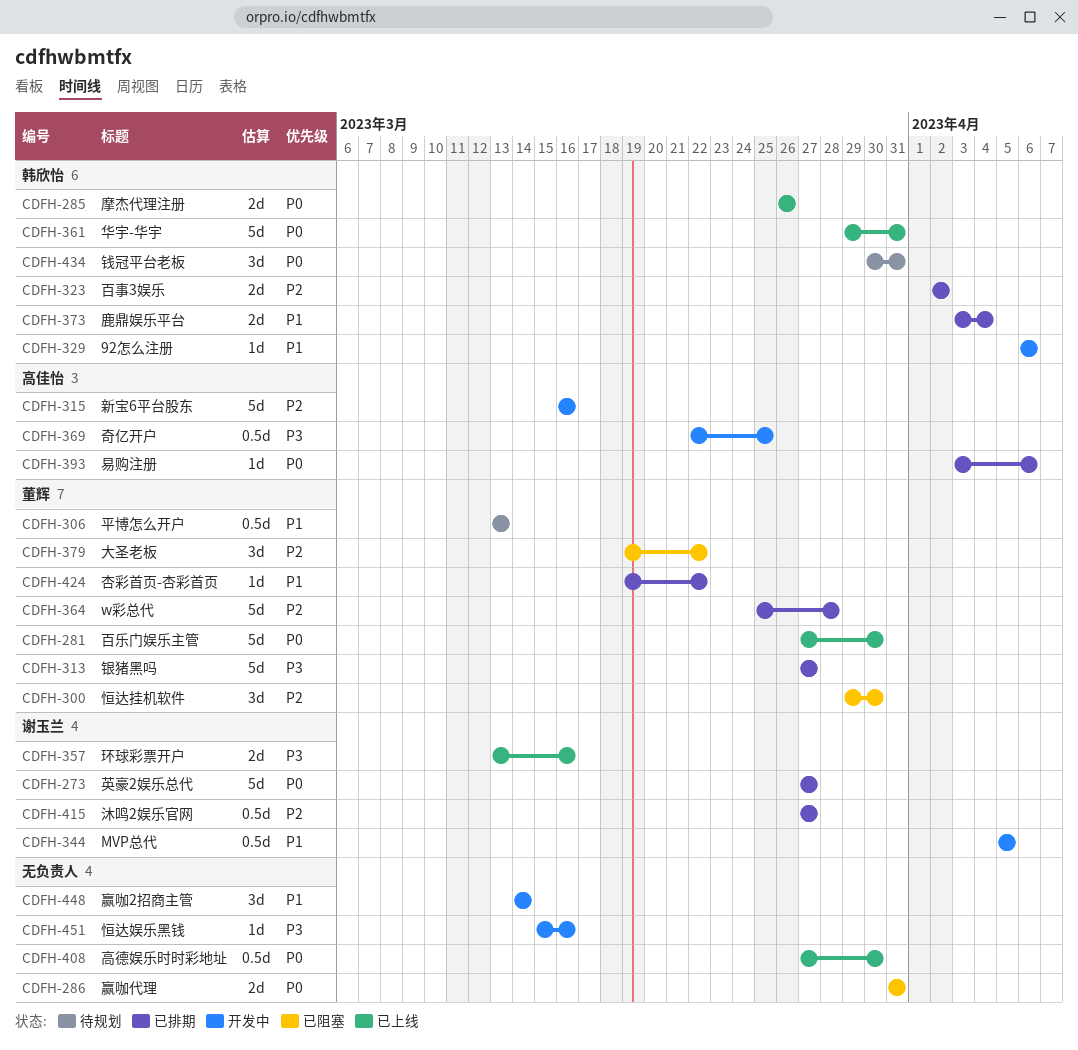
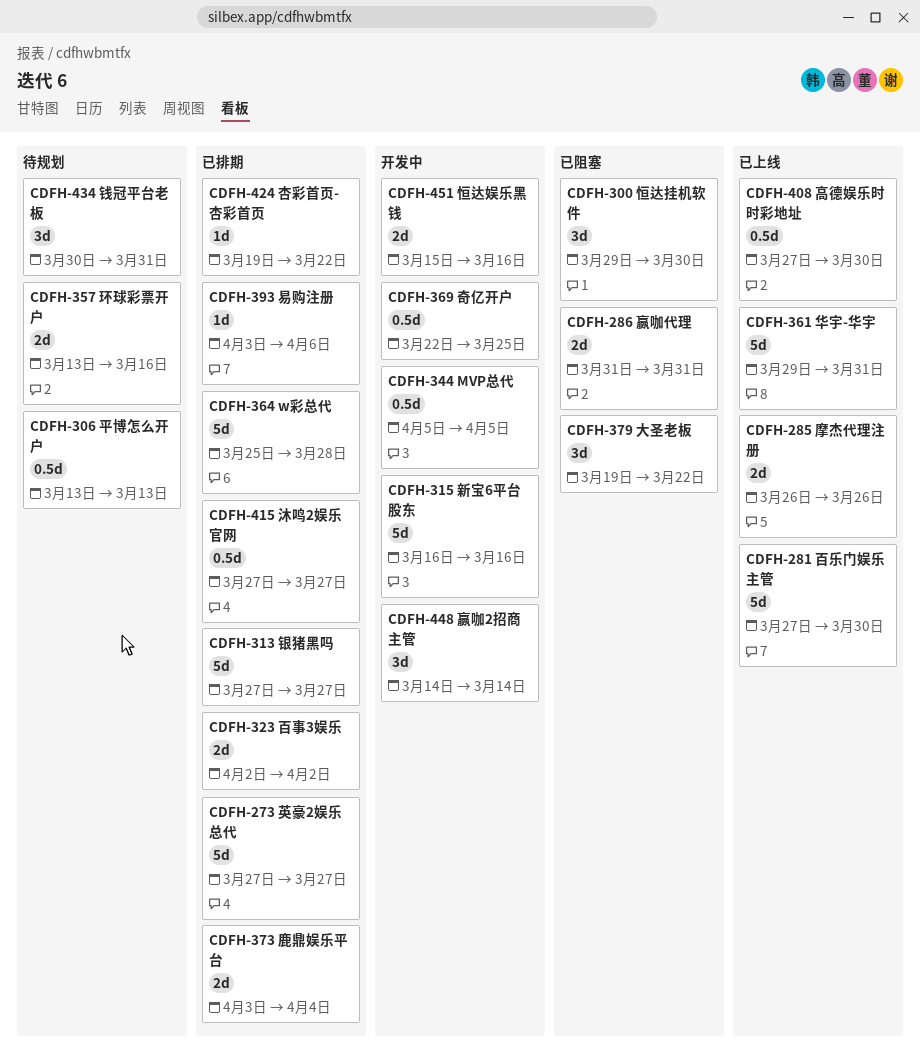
CDFH-329: present -> none
CDFH-357, status: 已上线 -> 待规划
CDFH-451, estimate: 1d -> 2d

